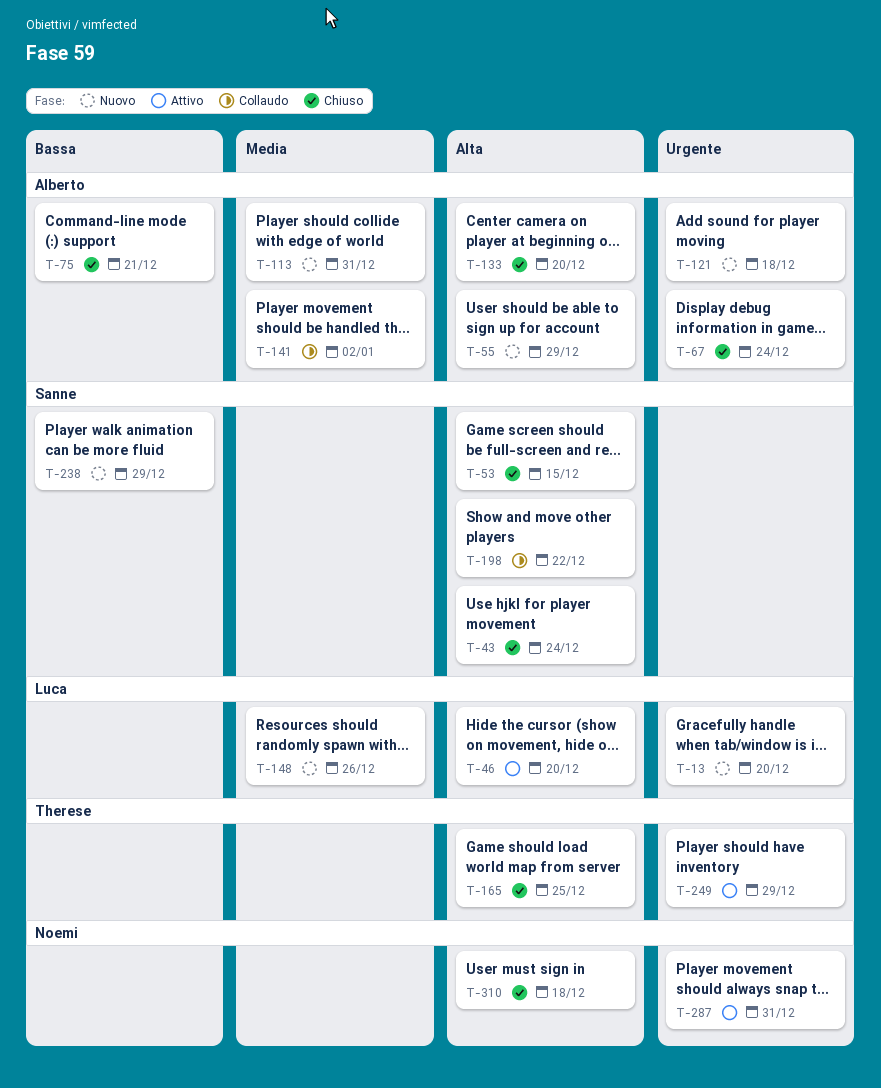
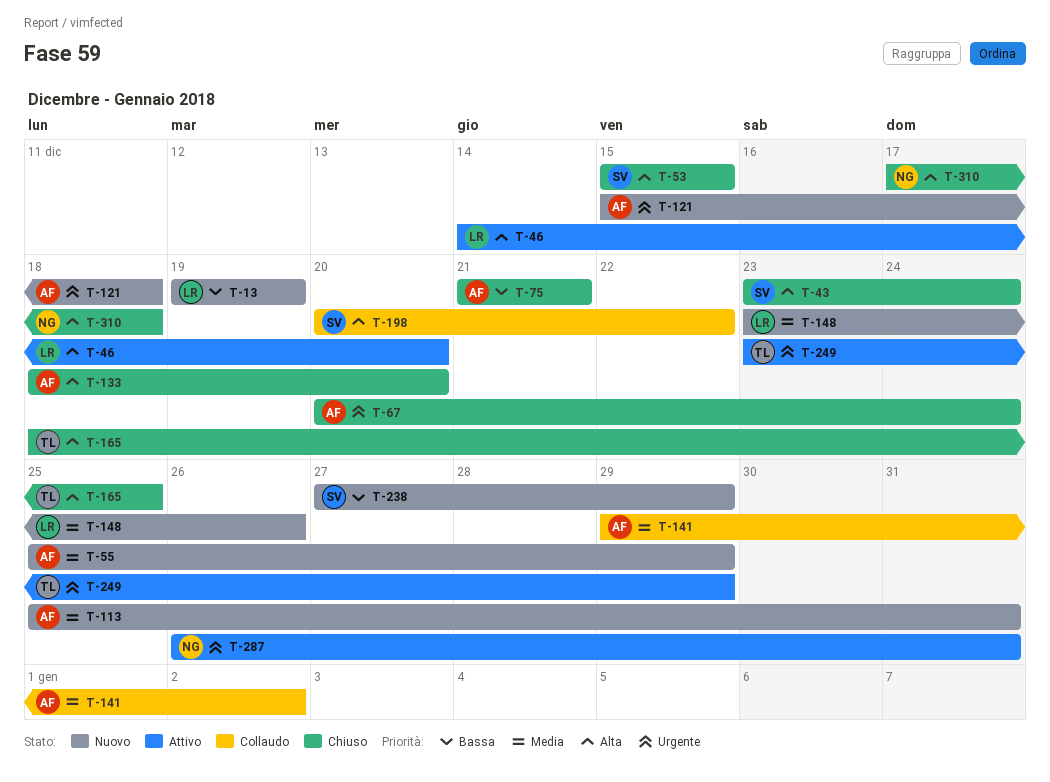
T-13, priority: Urgente -> Bassa
T-13, due: Dec 20 -> Dec 19
T-55, priority: Alta -> Media

